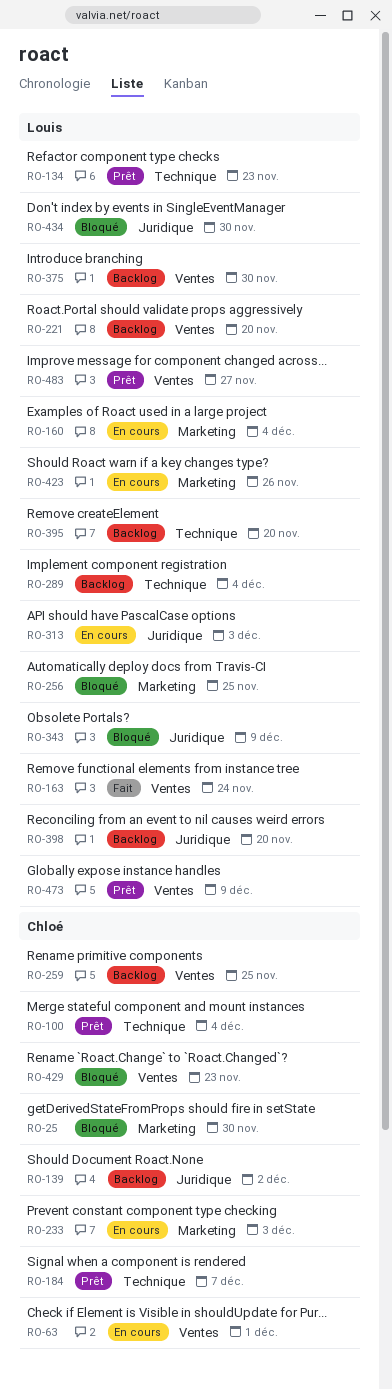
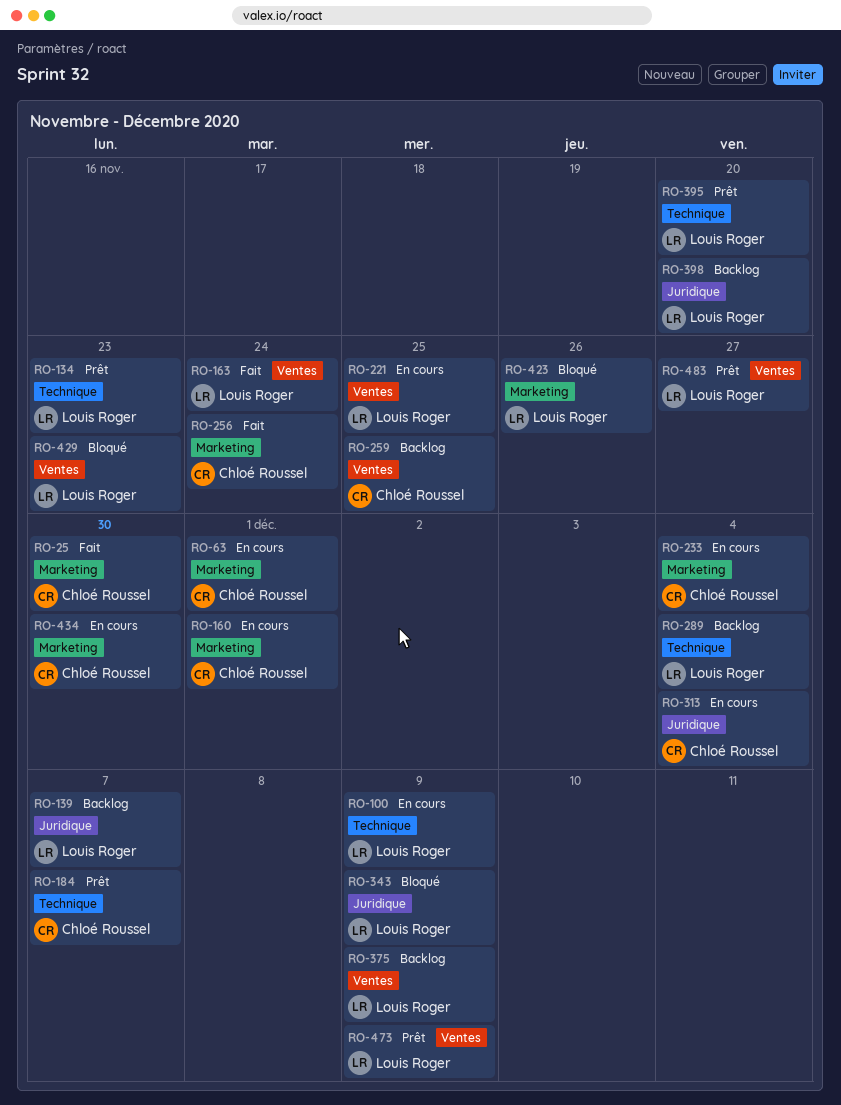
RO-25, status: Bloqué -> Fait
RO-63, label: Ventes -> Marketing
RO-100, status: Prêt -> En cours
RO-100, owner: Chloé Roussel -> Louis Roger
RO-100, due: Dec 4 -> Dec 9
RO-139, owner: Chloé Roussel -> Louis Roger
RO-139, due: Dec 2 -> Dec 7
RO-160, owner: Louis Roger -> Chloé Roussel
RO-160, due: Dec 4 -> Dec 1
RO-221, status: Backlog -> En cours
RO-221, due: Nov 20 -> Nov 25
RO-233, due: Dec 3 -> Dec 4
RO-256, status: Bloqué -> Fait
RO-256, owner: Louis Roger -> Chloé Roussel
RO-256, due: Nov 25 -> Nov 24
RO-313, owner: Louis Roger -> Chloé Roussel
RO-313, due: Dec 3 -> Dec 4
RO-375, due: Nov 30 -> Dec 9
RO-395, status: Backlog -> Prêt
RO-423, status: En cours -> Bloqué
RO-429, owner: Chloé Roussel -> Louis Roger
RO-434, status: Bloqué -> En cours
RO-434, owner: Louis Roger -> Chloé Roussel
RO-434, label: Juridique -> Marketing

